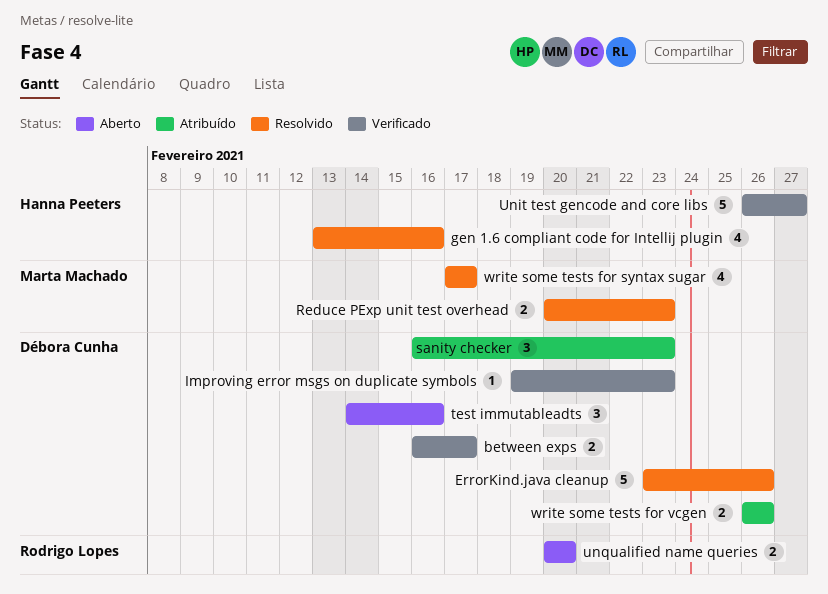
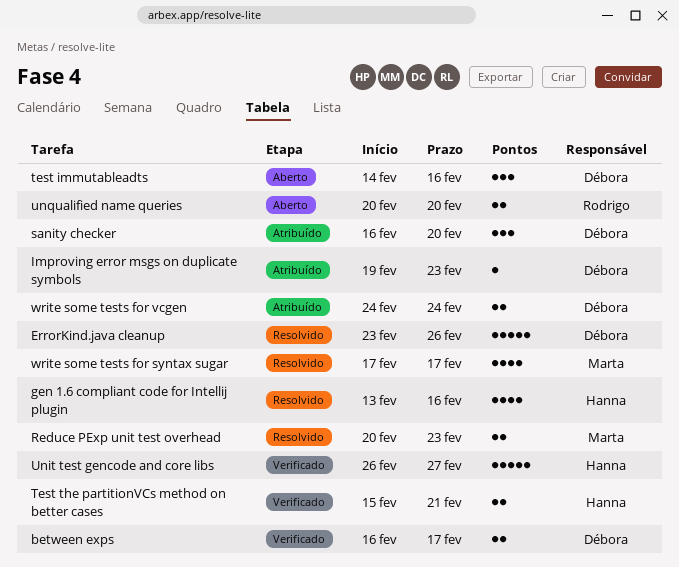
Improving error msgs on duplicate symbols, status: Verificado -> Atribuído
sanity checker, due: Feb 23 -> Feb 20
Test the partitionVCs method on better cases: none -> present
write some tests for vcgen, start: Feb 26 -> Feb 24
write some tests for vcgen, due: Feb 26 -> Feb 24

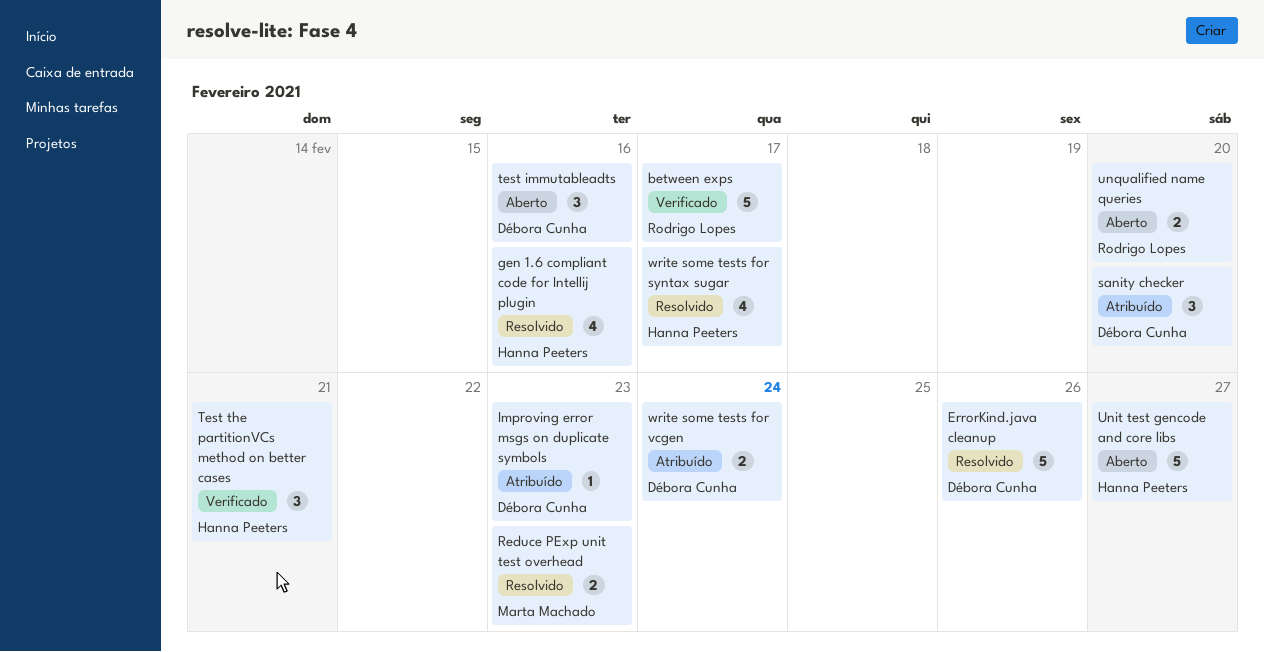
between exps, owner: Débora Cunha -> Rodrigo Lopes
between exps, estimate: 2 -> 5
Test the partitionVCs method on better cases, estimate: 2 -> 3
Unit test gencode and core libs, status: Verificado -> Aberto
write some tests for syntax sugar, owner: Marta Machado -> Hanna Peeters

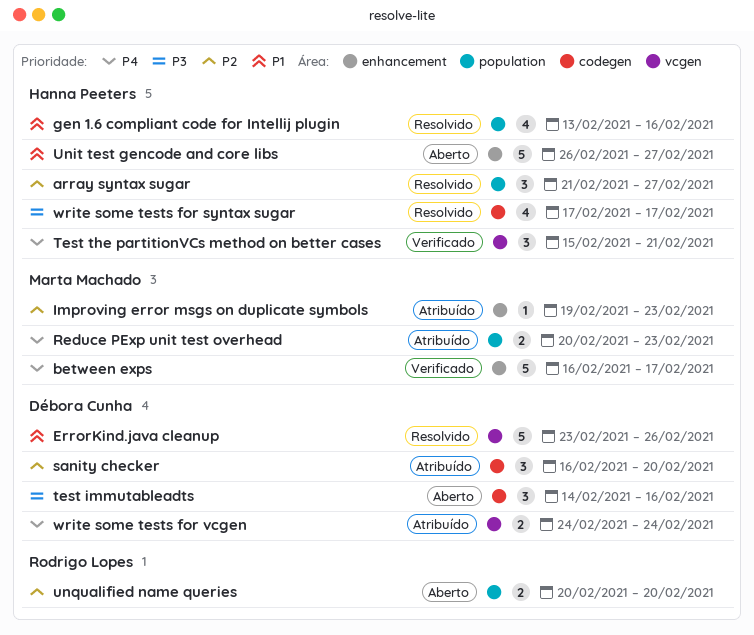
array syntax sugar: none -> present
between exps, owner: Rodrigo Lopes -> Marta Machado
Improving error msgs on duplicate symbols, owner: Débora Cunha -> Marta Machado
Reduce PExp unit test overhead, status: Resolvido -> Atribuído

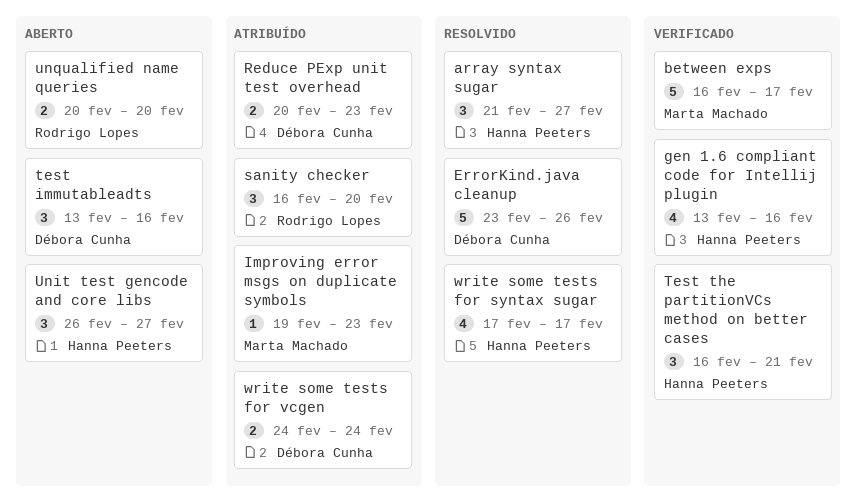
gen 1.6 compliant code for Intellij plugin, status: Resolvido -> Verificado
Reduce PExp unit test overhead, owner: Marta Machado -> Débora Cunha
sanity checker, owner: Débora Cunha -> Rodrigo Lopes
test immutableadts, start: Feb 14 -> Feb 13
Test the partitionVCs method on better cases, start: Feb 15 -> Feb 16
Unit test gencode and core libs, estimate: 5 -> 3

